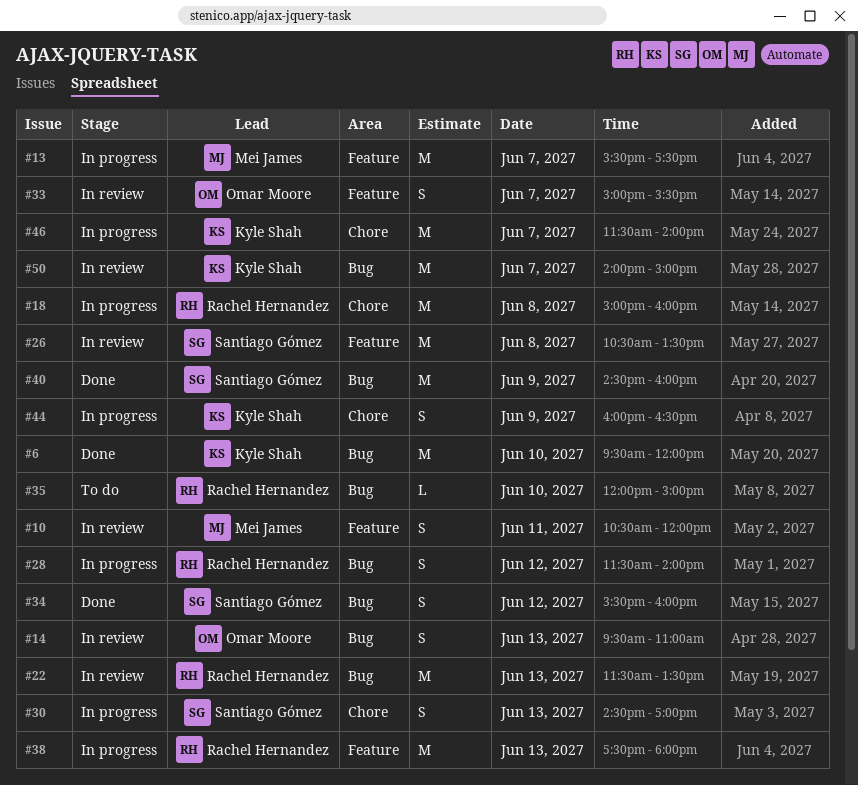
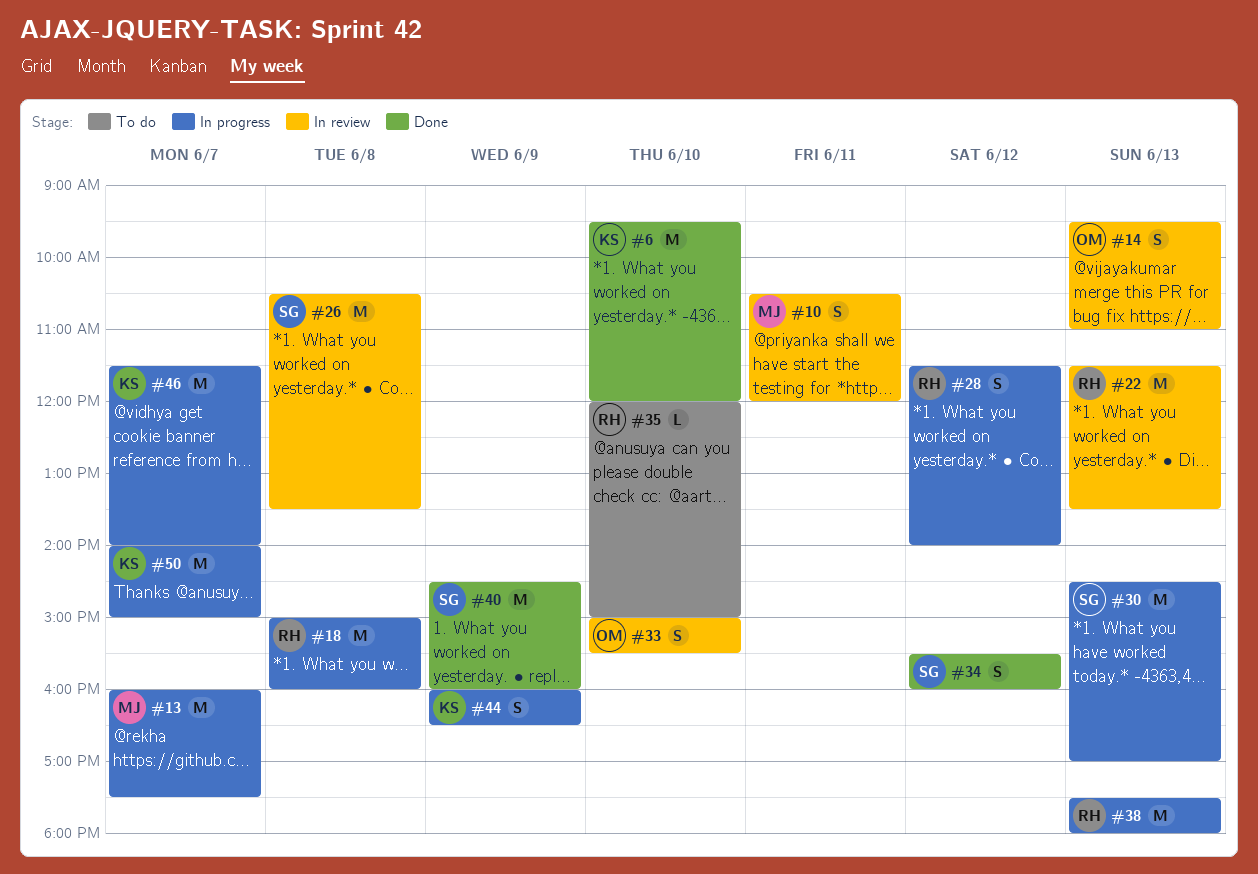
#13, begins: 15:30 -> 16:00
#30, estimate: S -> M
#33, day: Jun 7 -> Jun 10
#50, status: In review -> In progress

